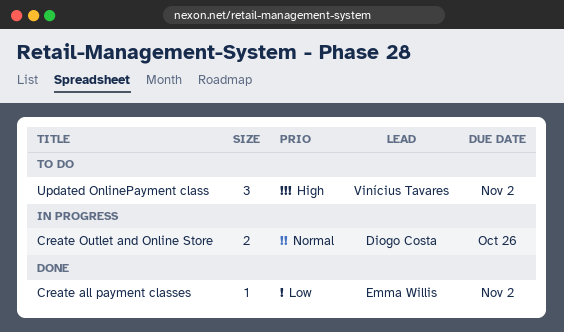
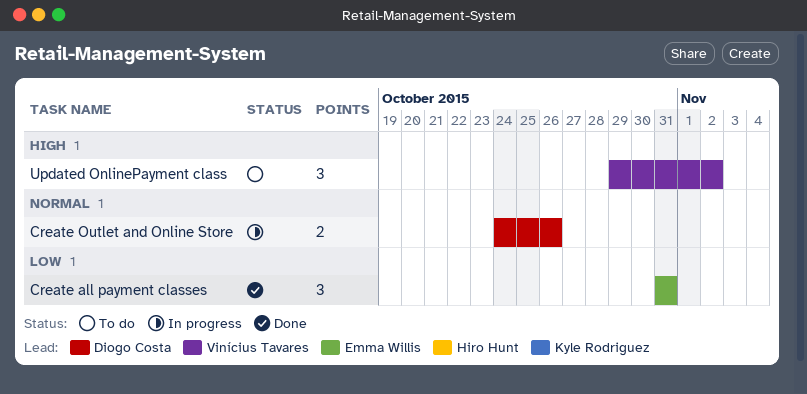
Create all payment classes, estimate: 1 -> 3
Create all payment classes, due: Nov 2 -> Oct 31

